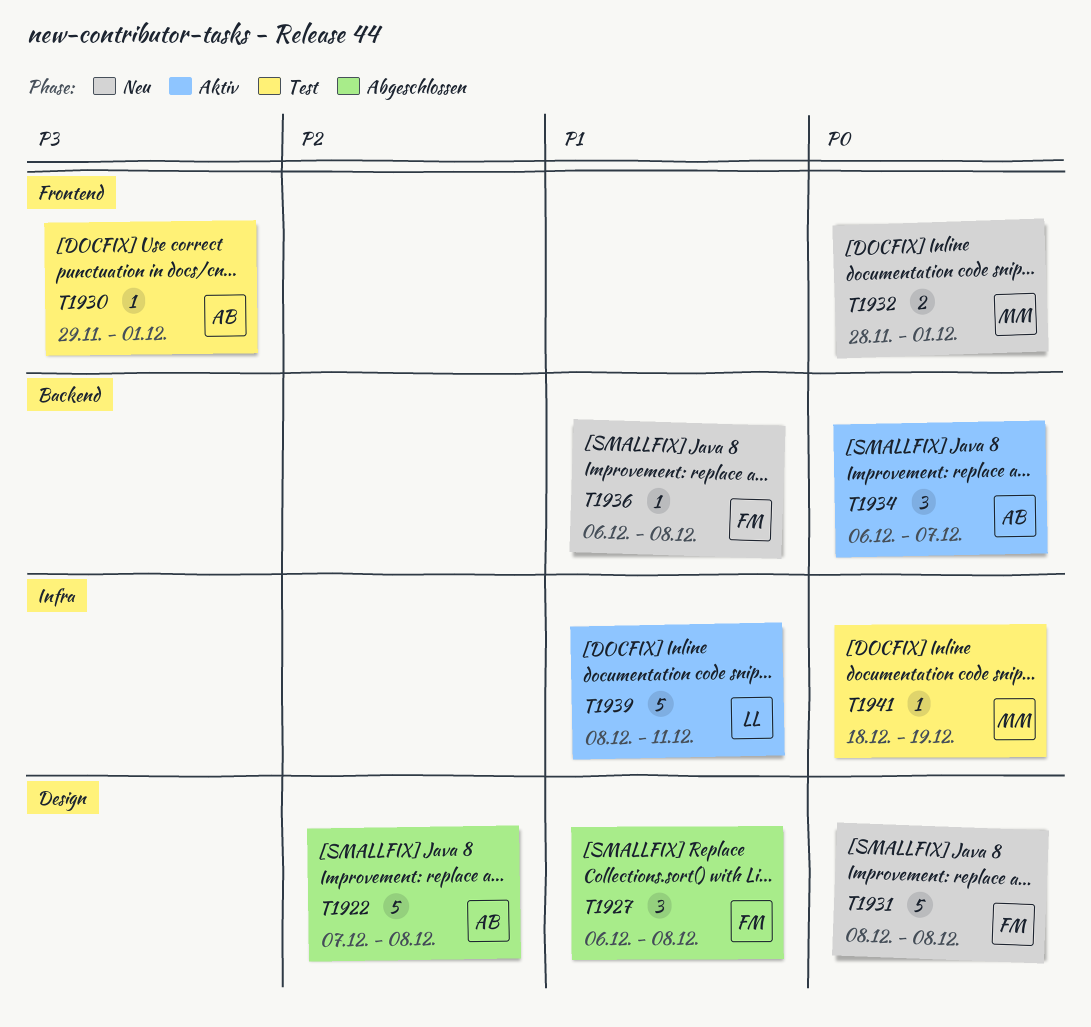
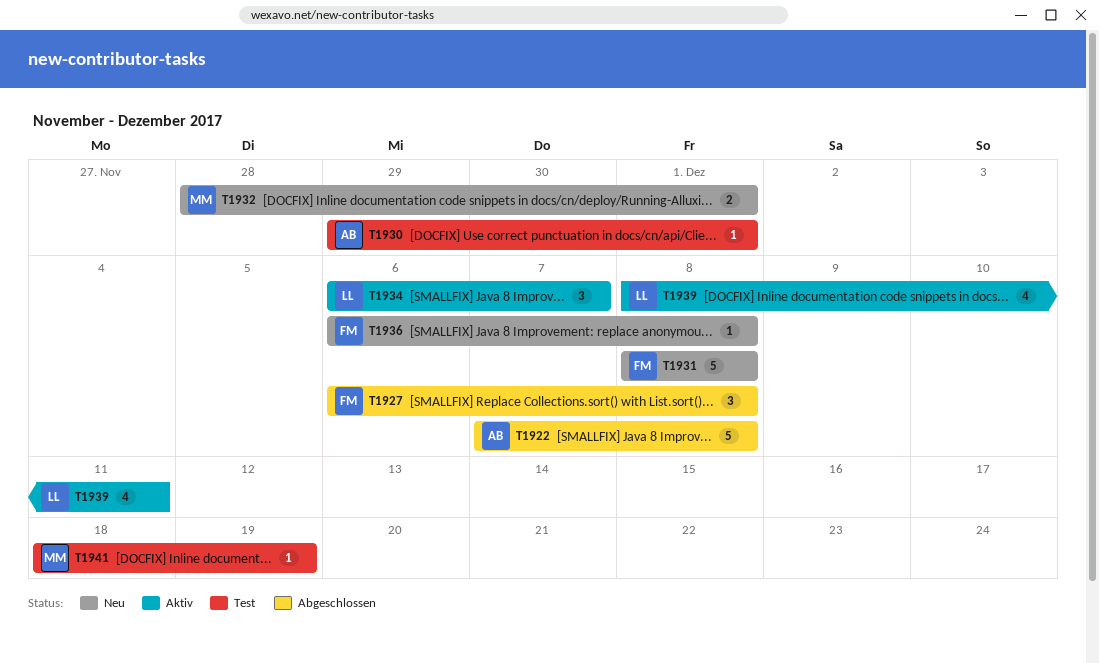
T1934, owner: AB -> LL
T1939, estimate: 5 -> 4

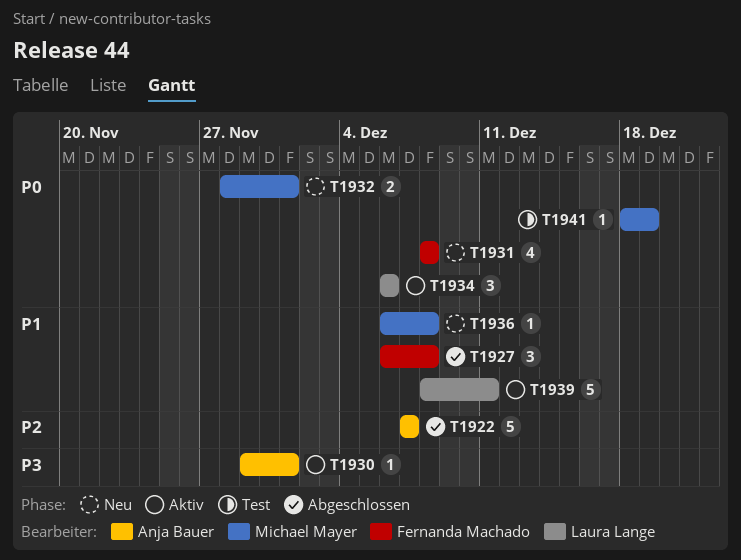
T1922, due: Dec 8 -> Dec 7
T1930, status: Test -> Aktiv
T1931, estimate: 5 -> 4
T1934, due: Dec 7 -> Dec 6
T1936, owner: Fernanda Machado -> Michael Mayer
T1939, estimate: 4 -> 5

